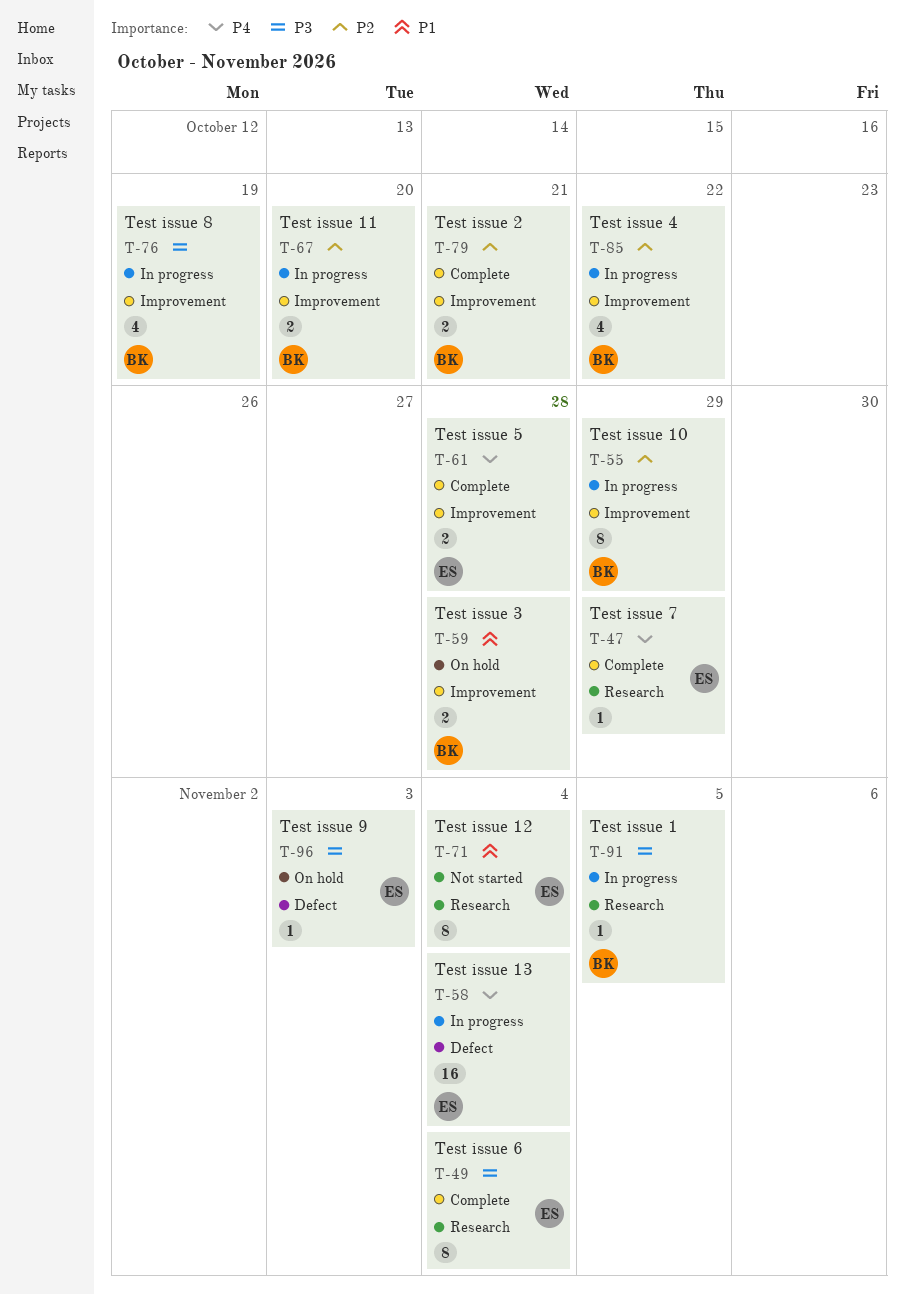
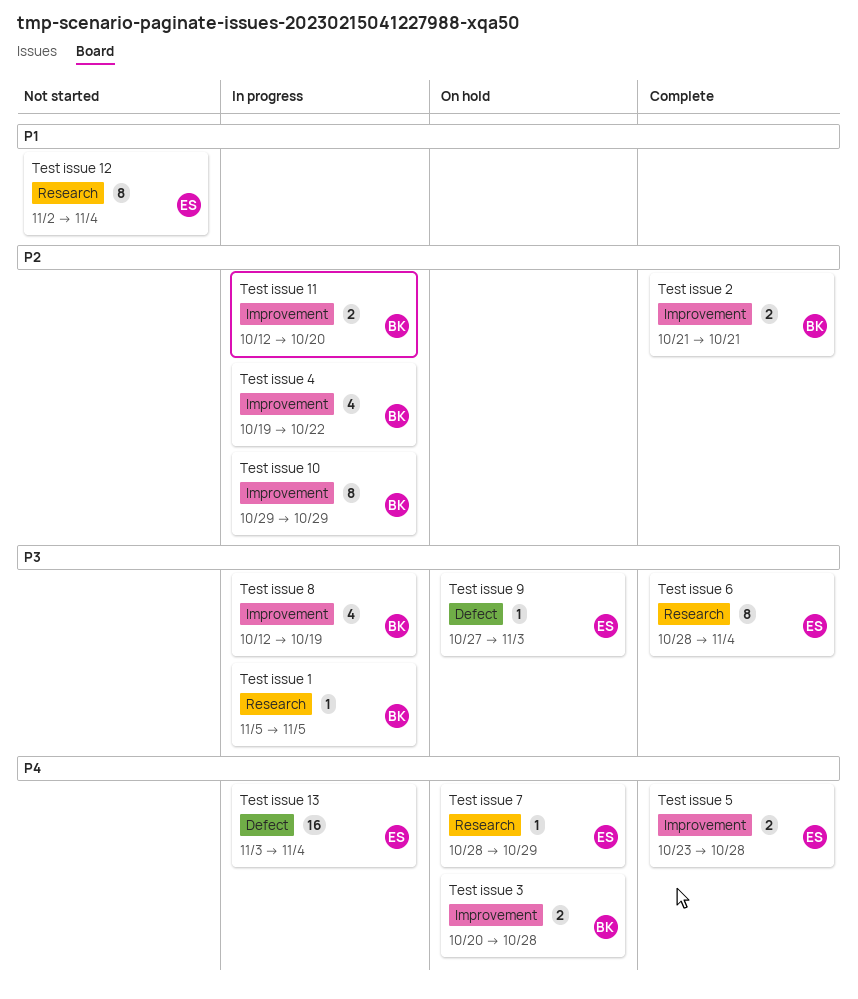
Test issue 3, priority: P1 -> P4
Test issue 7, status: Complete -> On hold

